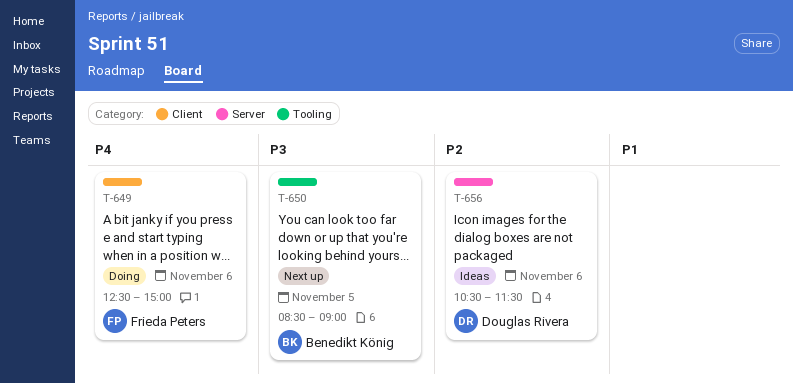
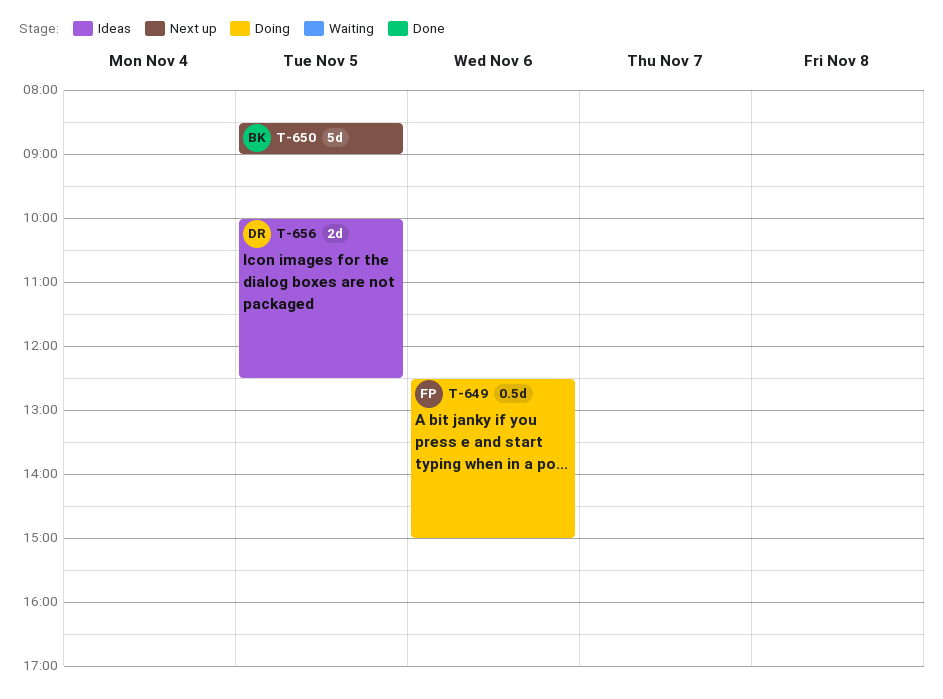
T-656, day: Nov 6 -> Nov 5
T-656, begins: 10:30 -> 10:00
T-656, ends: 11:30 -> 12:30

